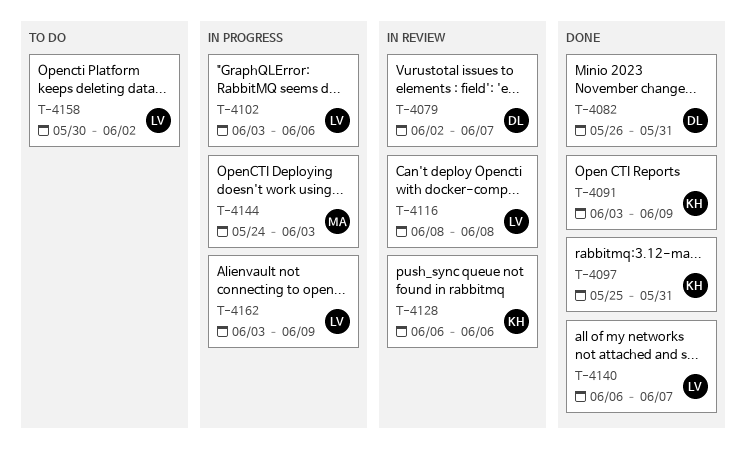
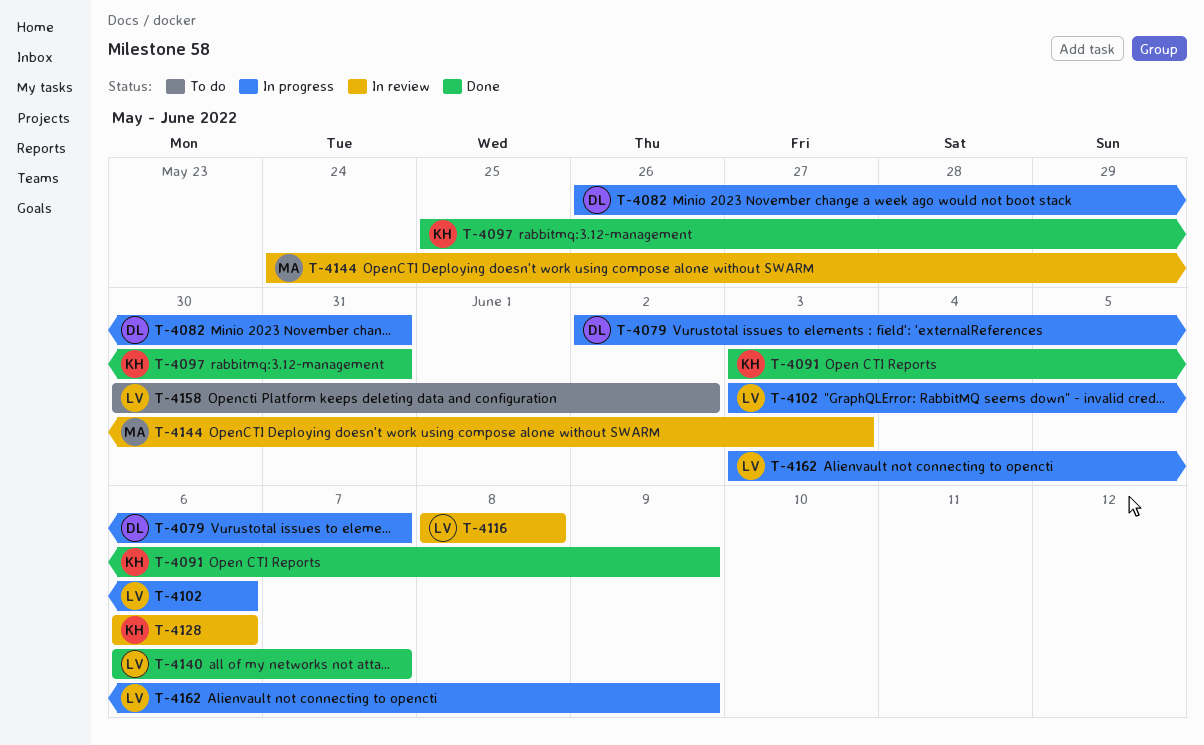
T-4079, status: In review -> In progress
T-4082, status: Done -> In progress
T-4144, status: In progress -> In review

